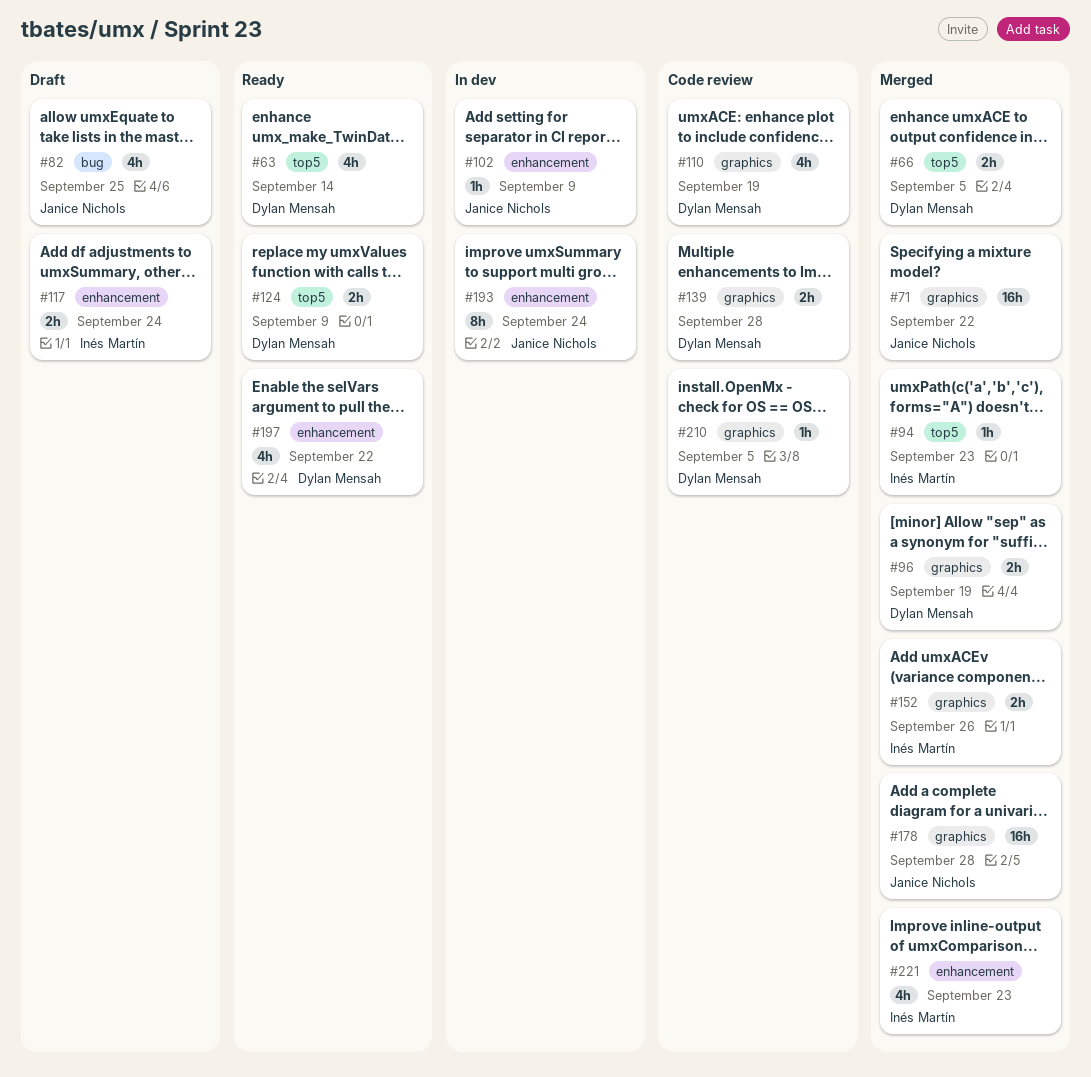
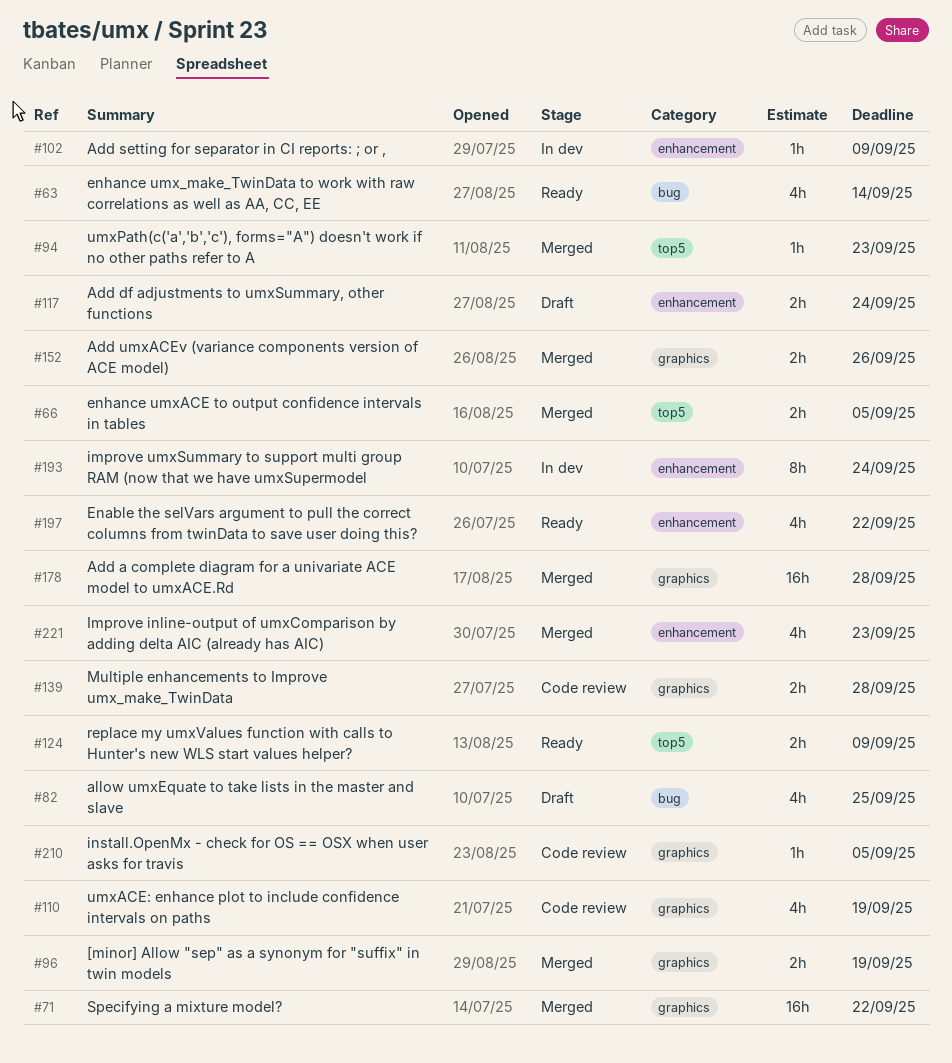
#63, label: top5 -> bug

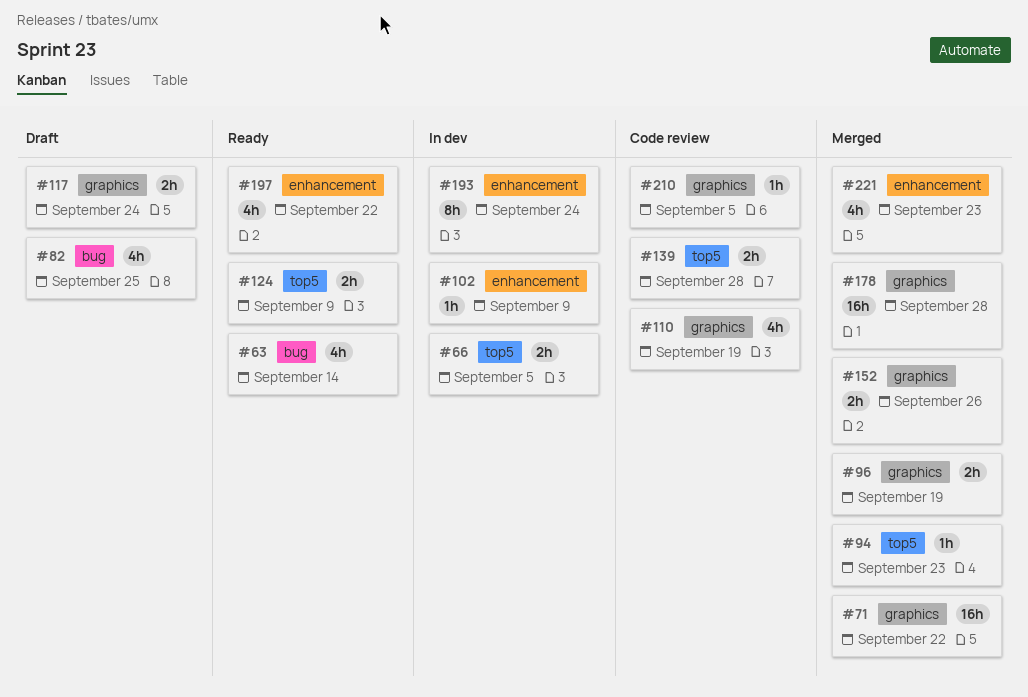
#66, status: Merged -> In dev
#117, label: enhancement -> graphics
#139, label: graphics -> top5

